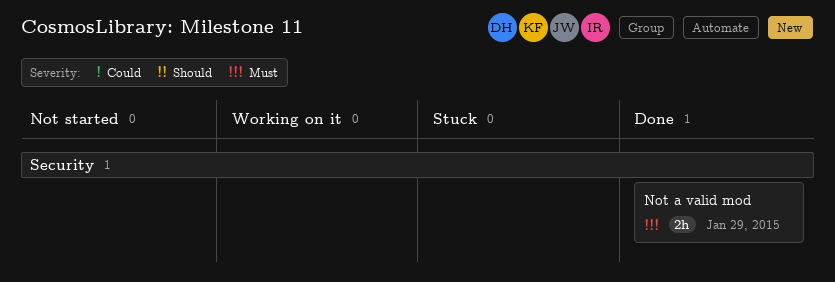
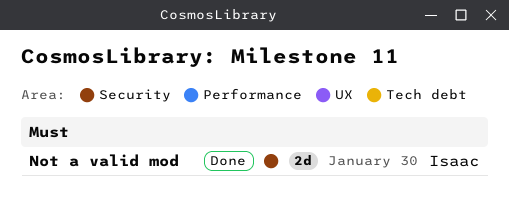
Not a valid mod, estimate: 2h -> 2d
Not a valid mod, due: Jan 29 -> Jan 30

